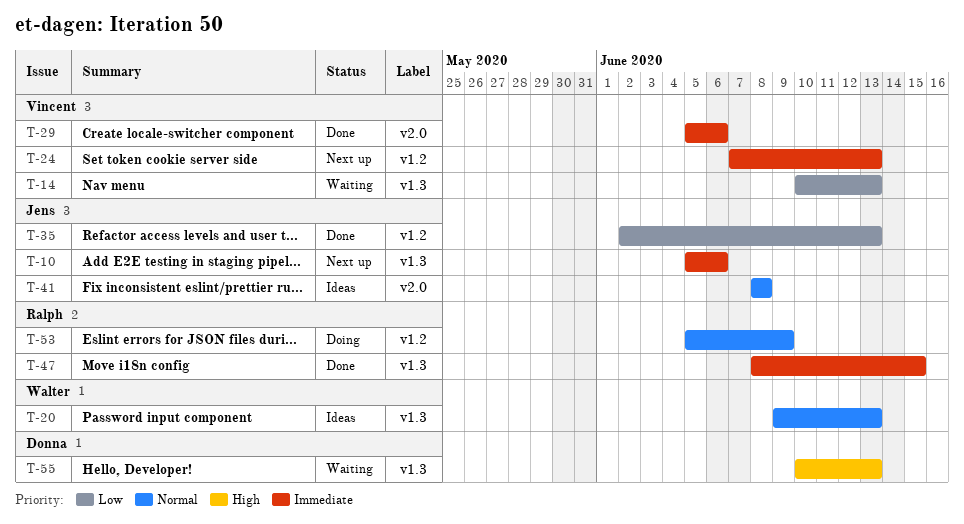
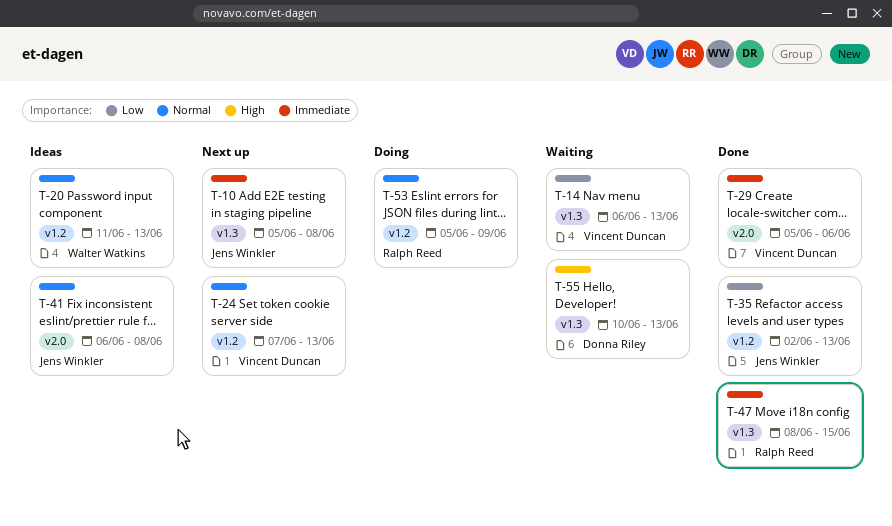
T-10, due: Jun 6 -> Jun 8
T-14, start: Jun 10 -> Jun 6
T-20, label: v1.3 -> v1.2
T-20, start: Jun 9 -> Jun 11
T-24, priority: Immediate -> Normal
T-41, start: Jun 8 -> Jun 6

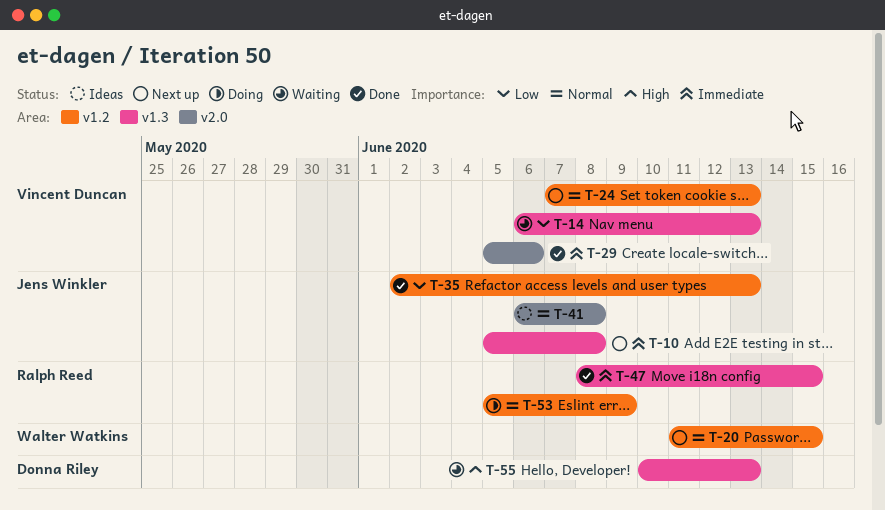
T-20, status: Ideas -> Next up
T-20, due: Jun 13 -> Jun 15

